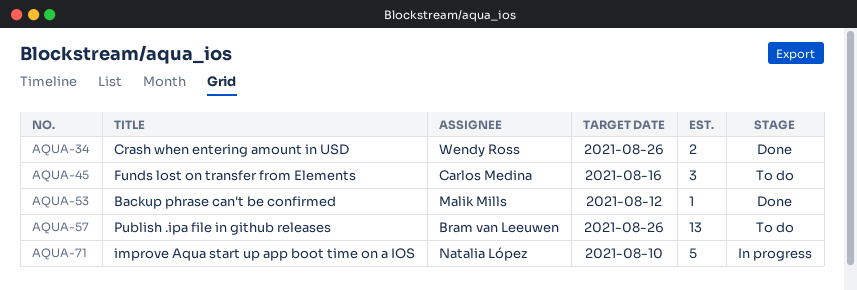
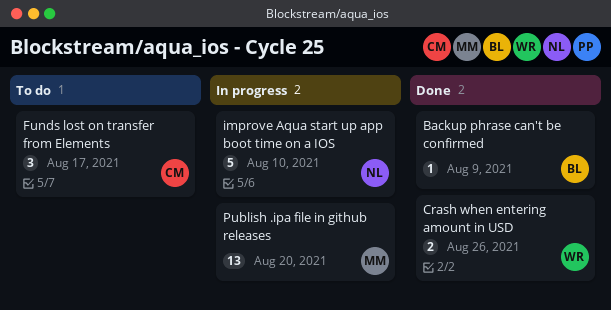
Backup phrase can't be confirmed, owner: Malik Mills -> Bram van Leeuwen
Backup phrase can't be confirmed, due: Aug 12 -> Aug 9
Funds lost on transfer from Elements, due: Aug 16 -> Aug 17
Publish .ipa file in github releases, status: To do -> In progress
Publish .ipa file in github releases, owner: Bram van Leeuwen -> Malik Mills
Publish .ipa file in github releases, due: Aug 26 -> Aug 20

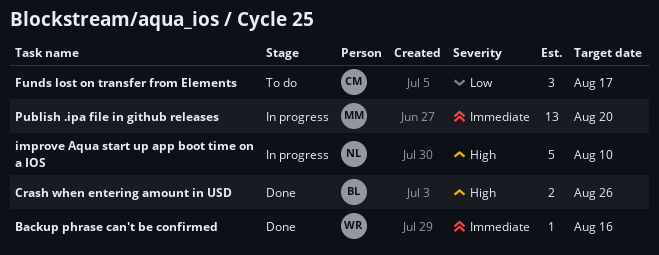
Backup phrase can't be confirmed, owner: BL -> WR
Backup phrase can't be confirmed, due: Aug 9 -> Aug 16
Crash when entering amount in USD, owner: WR -> BL

